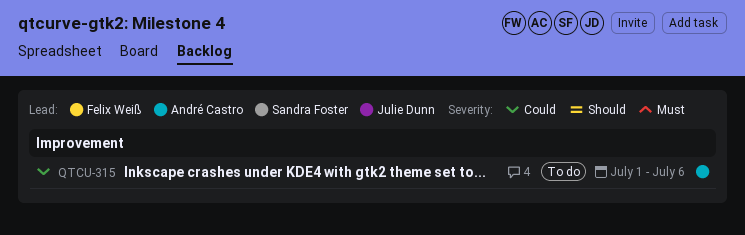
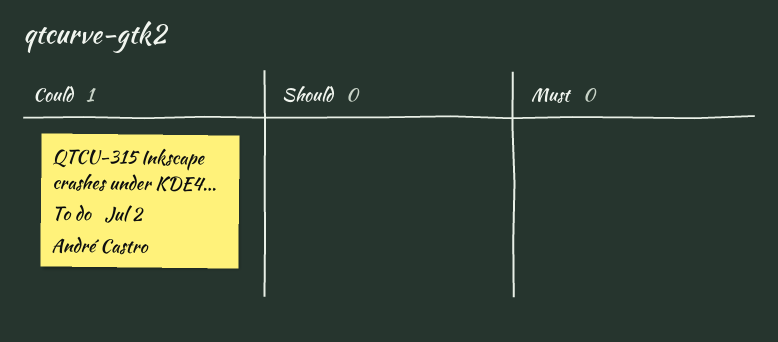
QTCU-315, due: Jul 6 -> Jul 2

